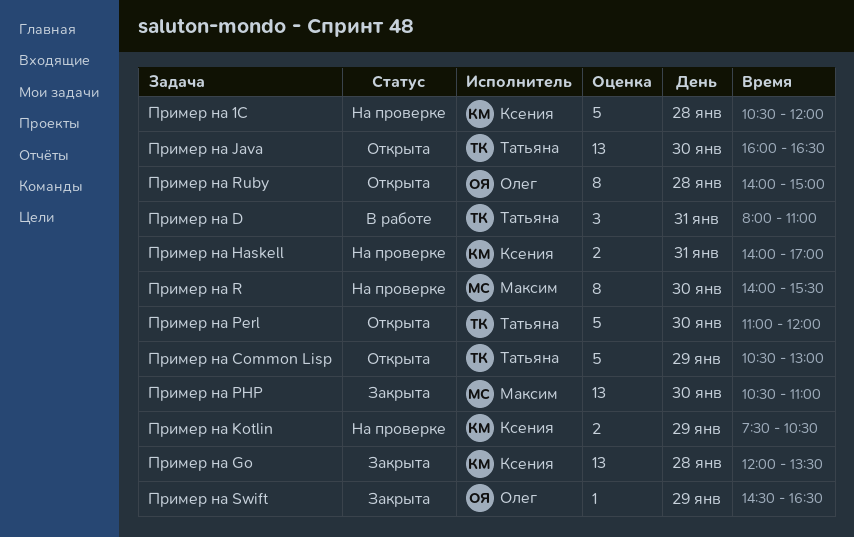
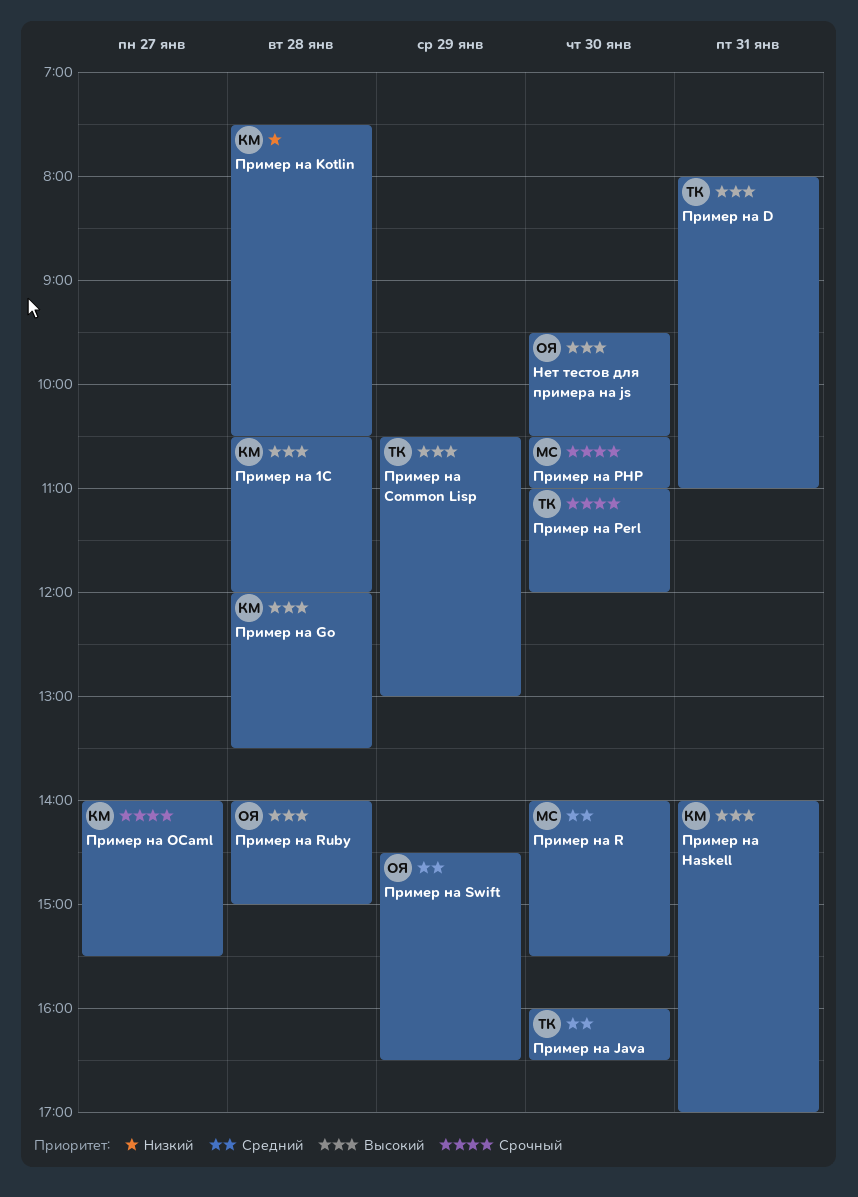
Нет тестов для примера на js: none -> present
Пример на Kotlin, day: Jan 29 -> Jan 28
Пример на OCaml: none -> present

